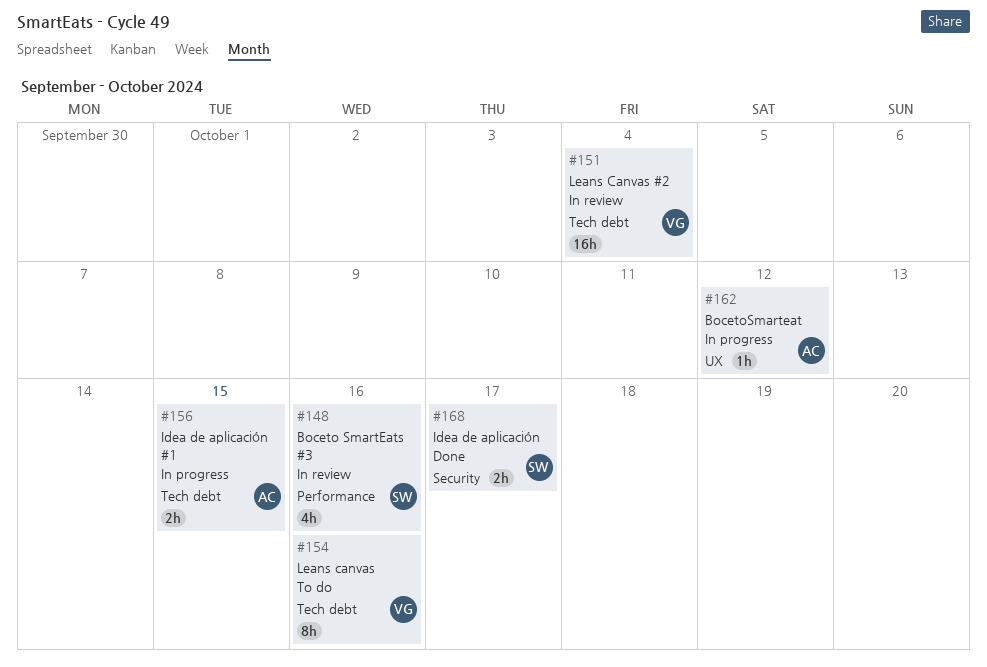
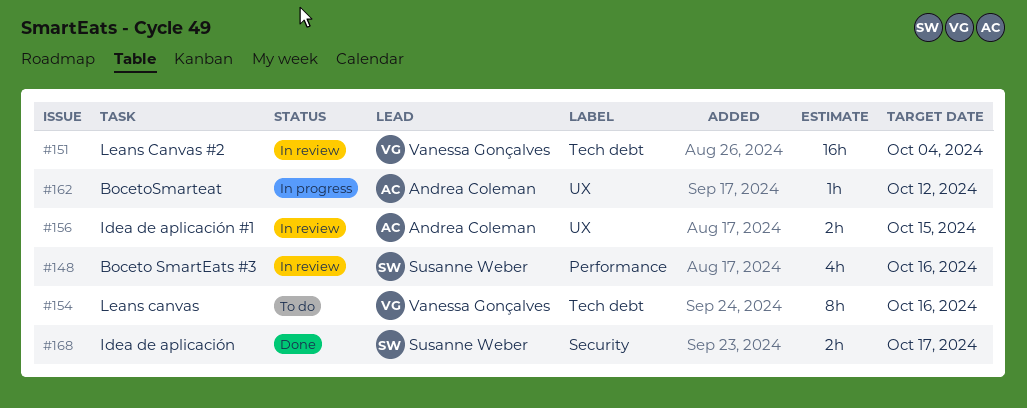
#156, status: In progress -> In review
#156, label: Tech debt -> UX

